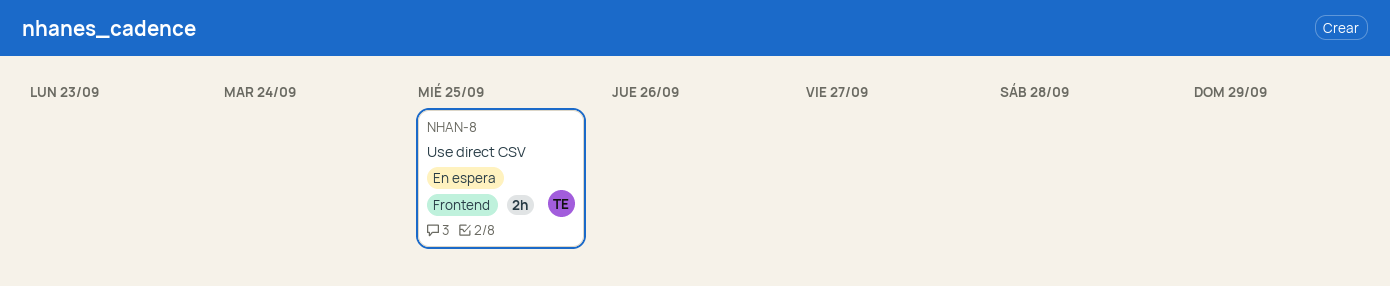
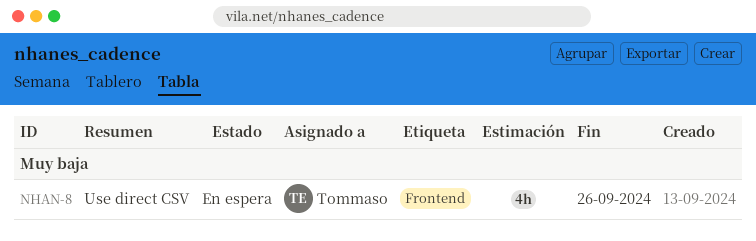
NHAN-8, estimate: 2h -> 4h
NHAN-8, due: Sep 25 -> Sep 26

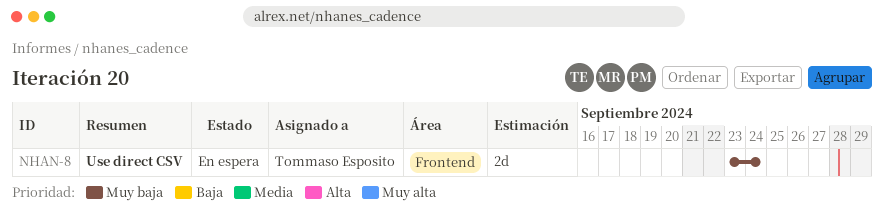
NHAN-8, estimate: 4h -> 2d
NHAN-8, due: Sep 26 -> Sep 24

